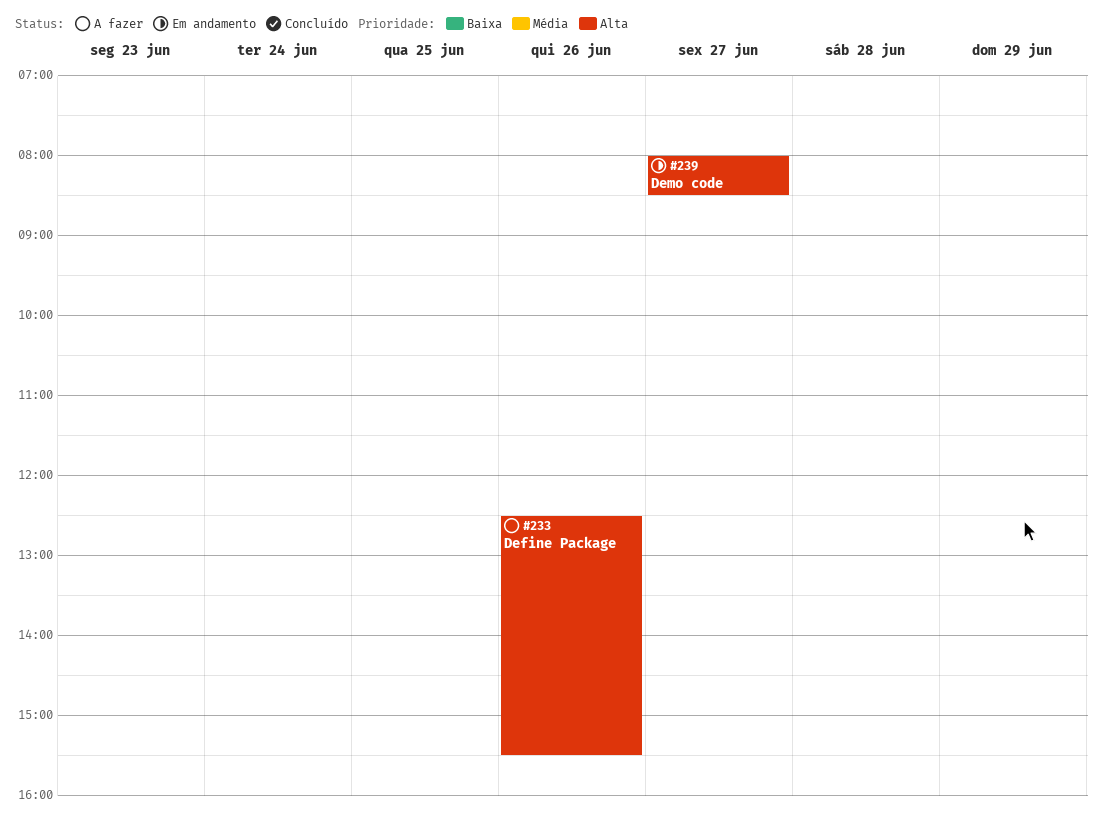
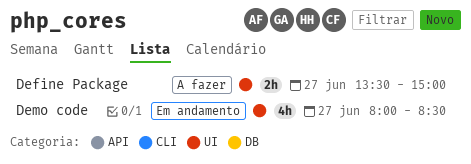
Define Package, day: Jun 26 -> Jun 27
Define Package, begins: 12:30 -> 13:30
Define Package, ends: 15:30 -> 15:00

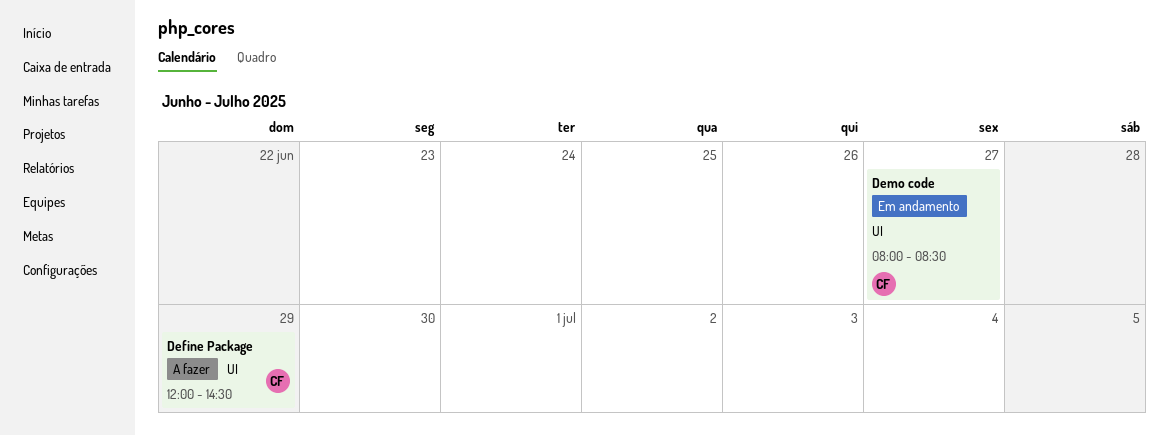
Define Package, day: Jun 27 -> Jun 29
Define Package, begins: 13:30 -> 12:00
Define Package, ends: 15:00 -> 14:30

